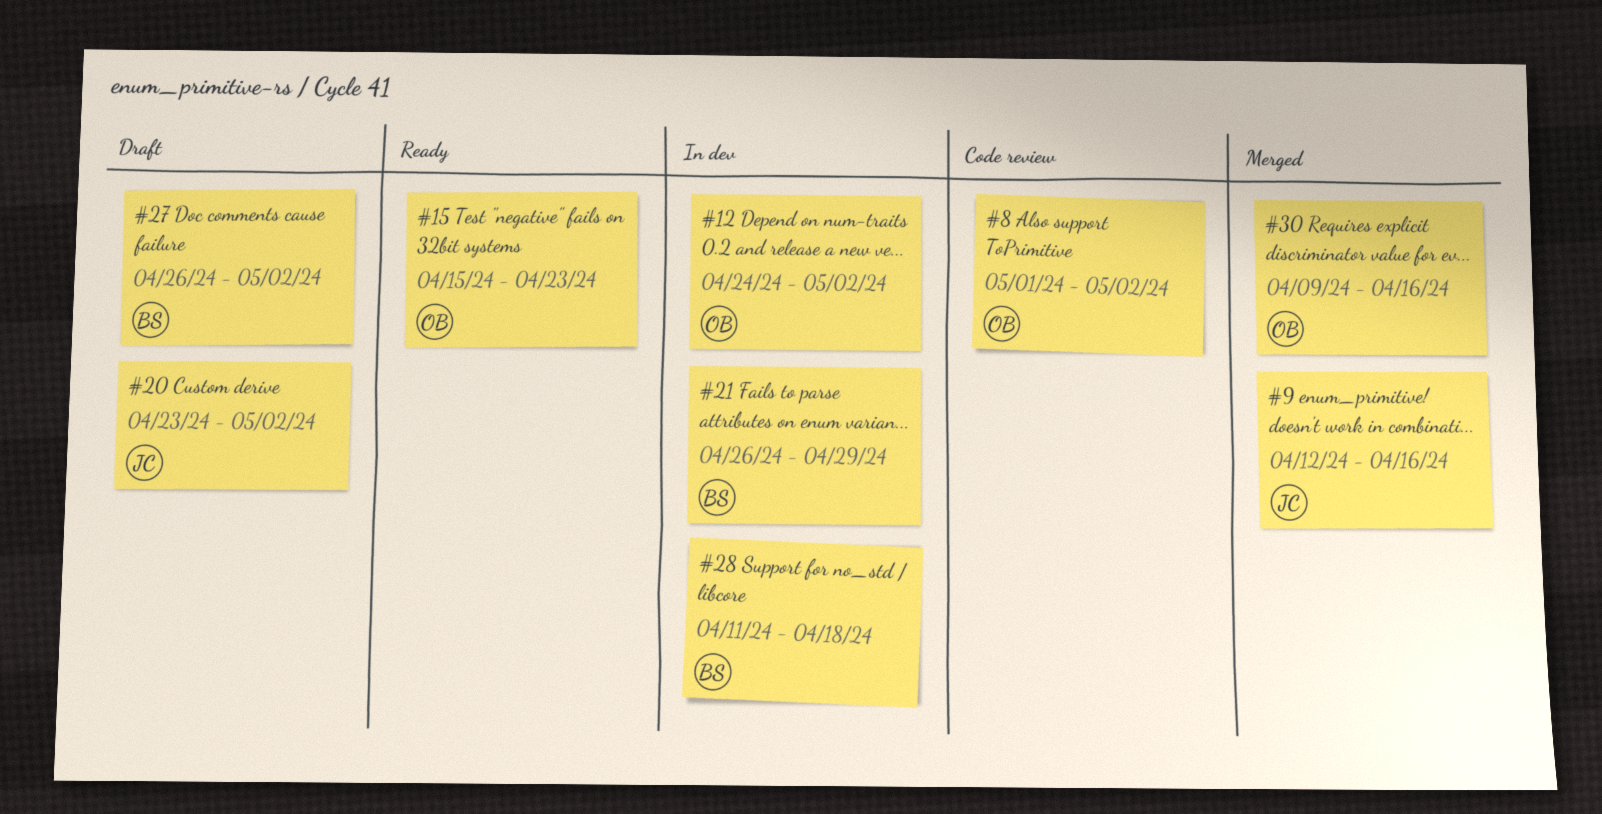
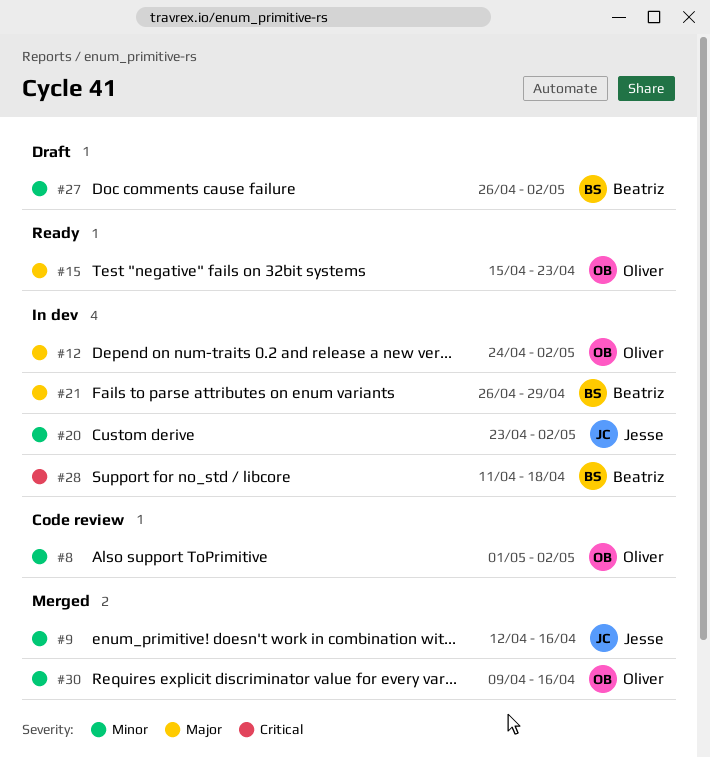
#20, status: Draft -> In dev

